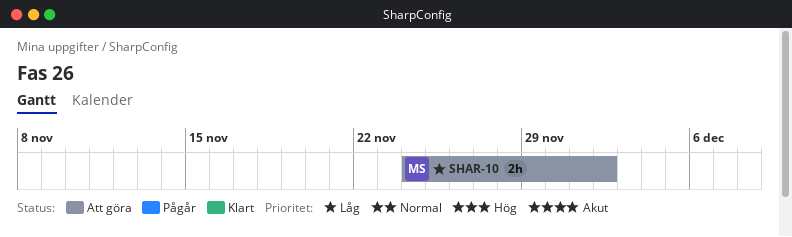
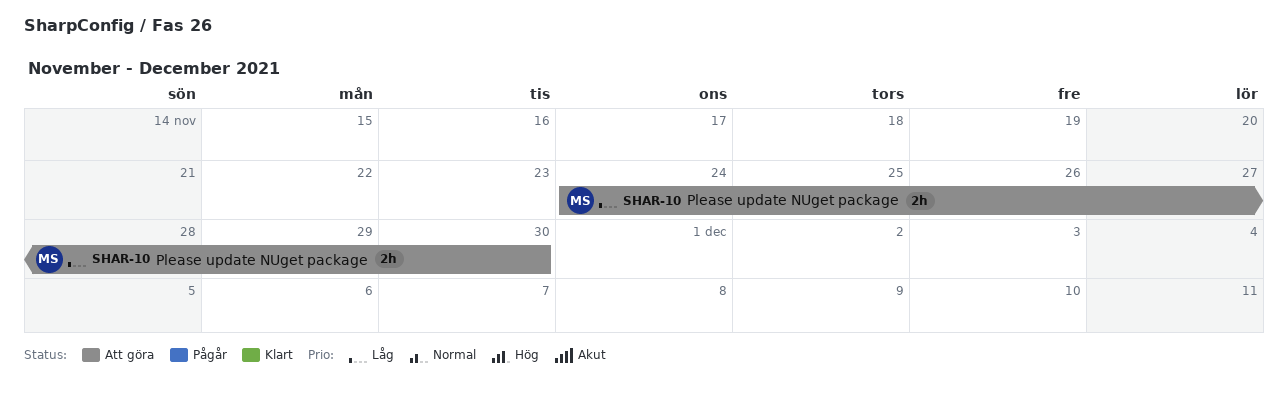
SHAR-10, due: Dec 2 -> Nov 30

